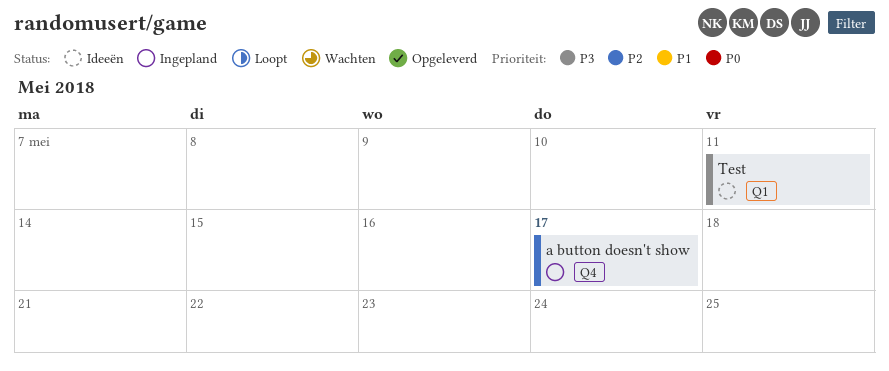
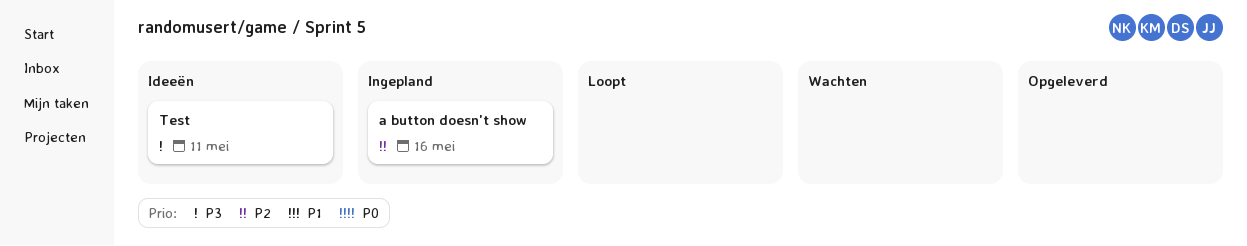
a button doesn't show, due: May 17 -> May 16

